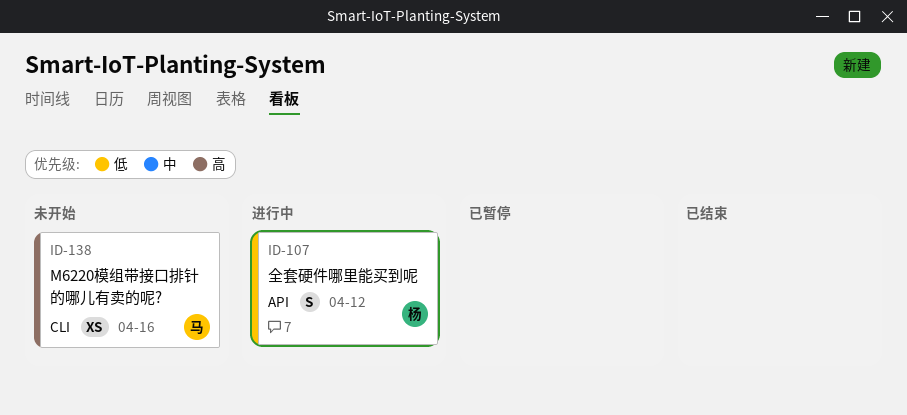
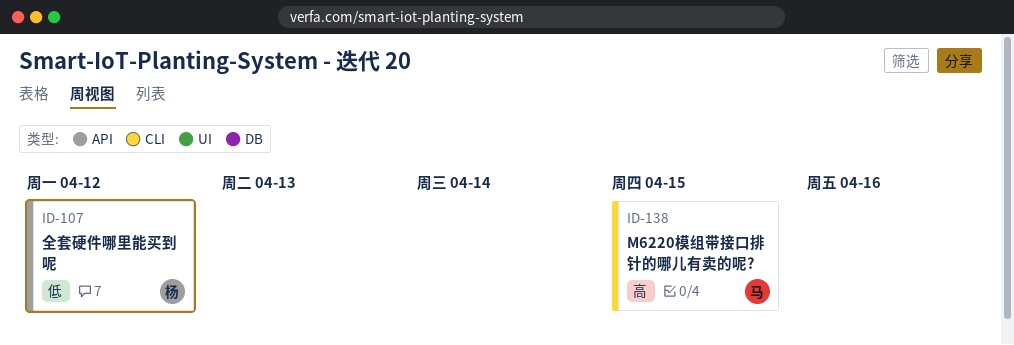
ID-138, due: Apr 16 -> Apr 15

